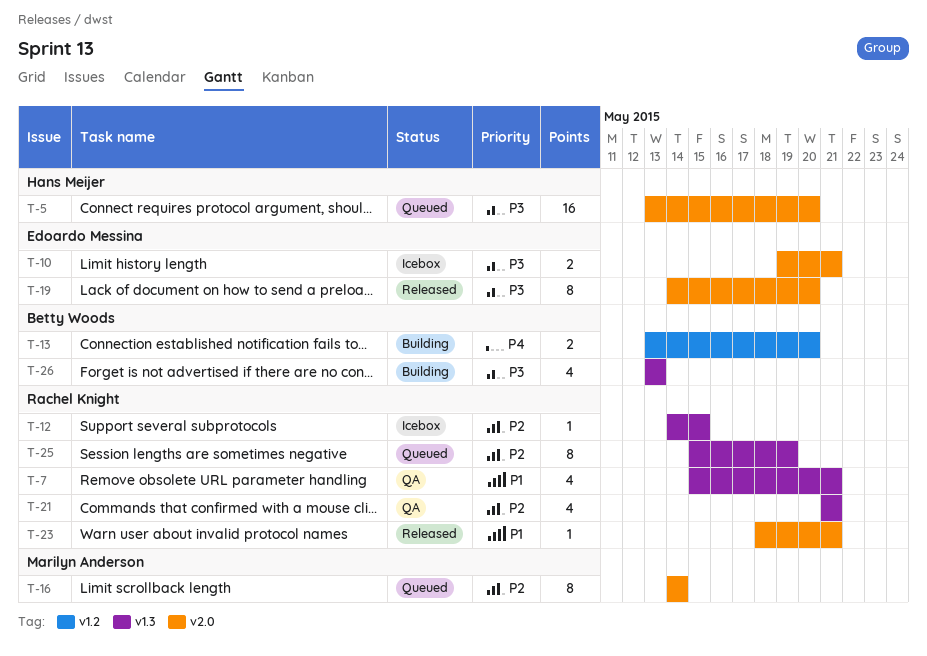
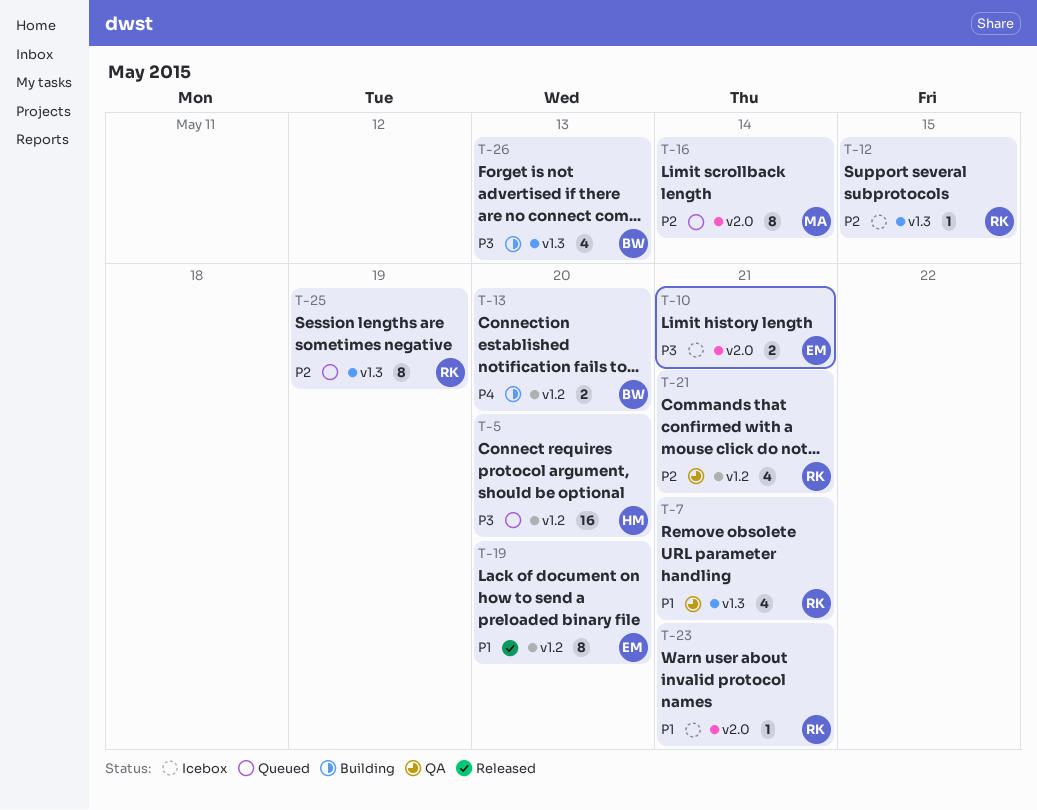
T-5, label: v2.0 -> v1.2
T-19, priority: P3 -> P1
T-19, label: v2.0 -> v1.2
T-21, label: v1.3 -> v1.2
T-23, status: Released -> Icebox

